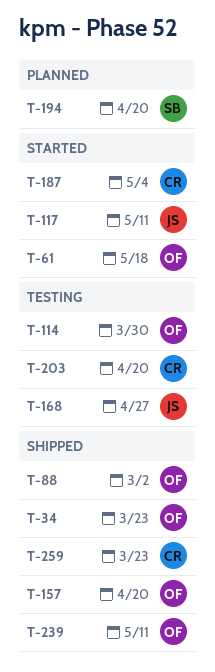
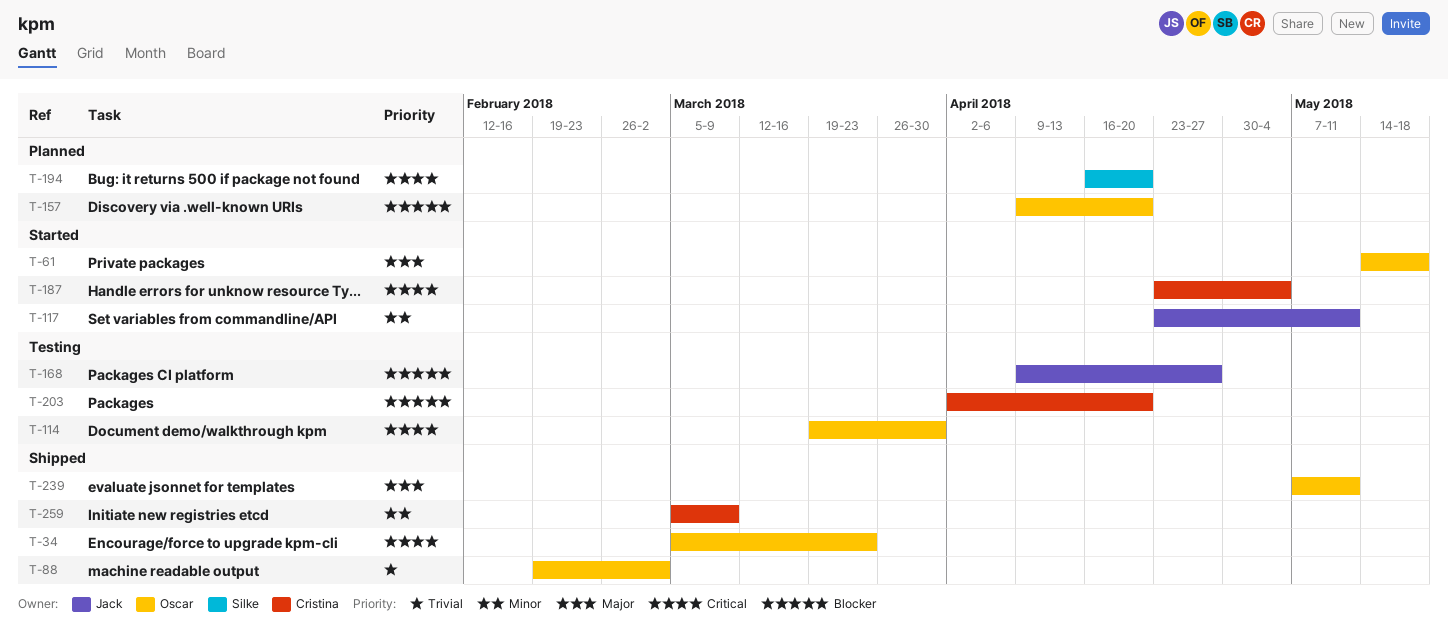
T-157, status: Shipped -> Planned
T-259, due: Mar 23 -> Mar 9

